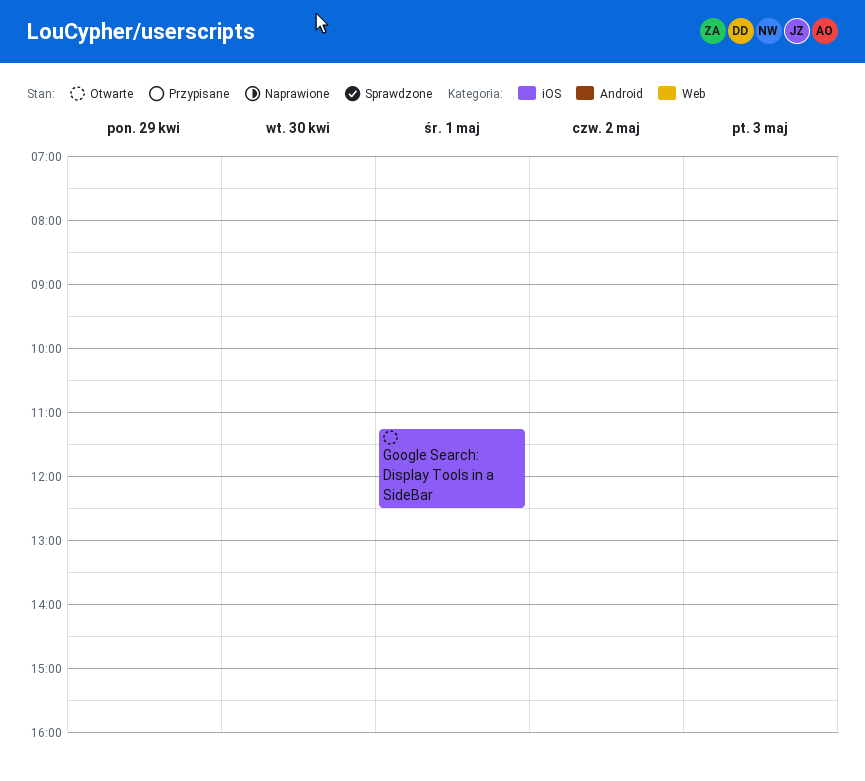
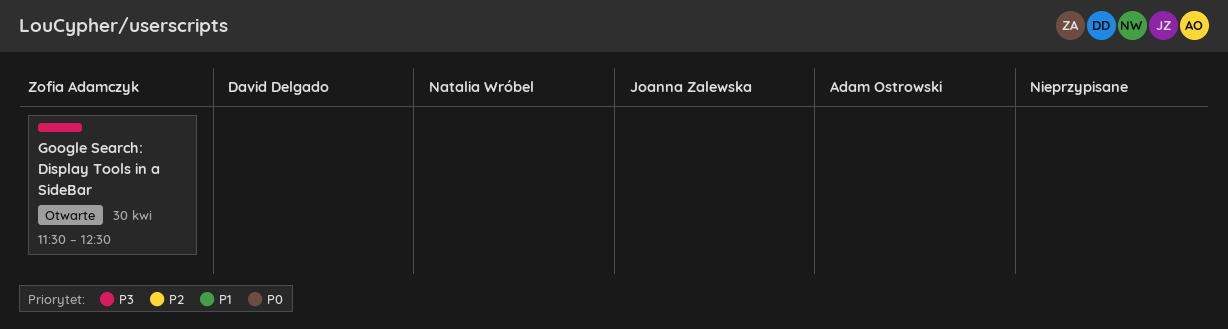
Google Search: Display Tools in a SideBar, day: May 1 -> Apr 30
Google Search: Display Tools in a SideBar, begins: 11:15 -> 11:30

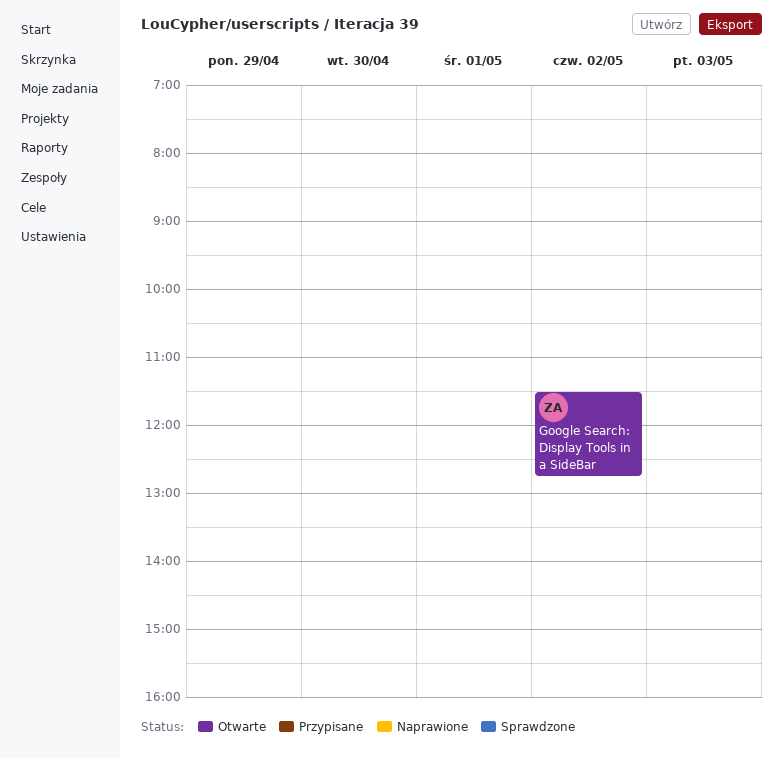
Google Search: Display Tools in a SideBar, day: Apr 30 -> May 2
Google Search: Display Tools in a SideBar, ends: 12:30 -> 12:45

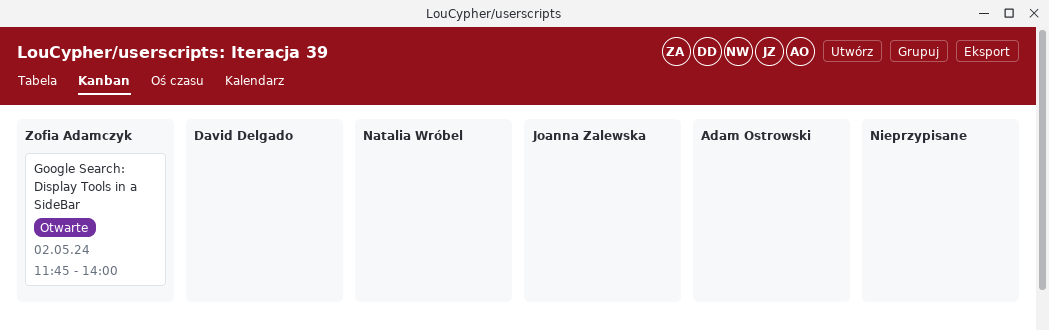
Google Search: Display Tools in a SideBar, begins: 11:30 -> 11:45
Google Search: Display Tools in a SideBar, ends: 12:45 -> 14:00

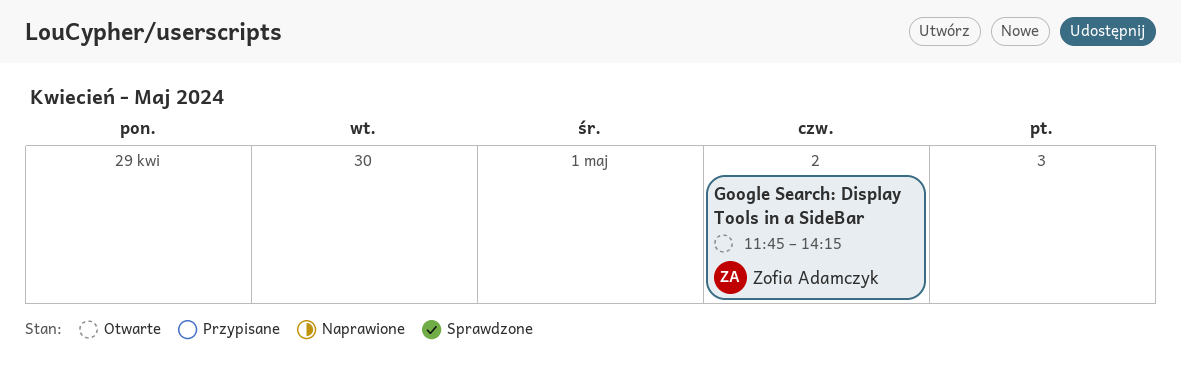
Google Search: Display Tools in a SideBar, ends: 14:00 -> 14:15

